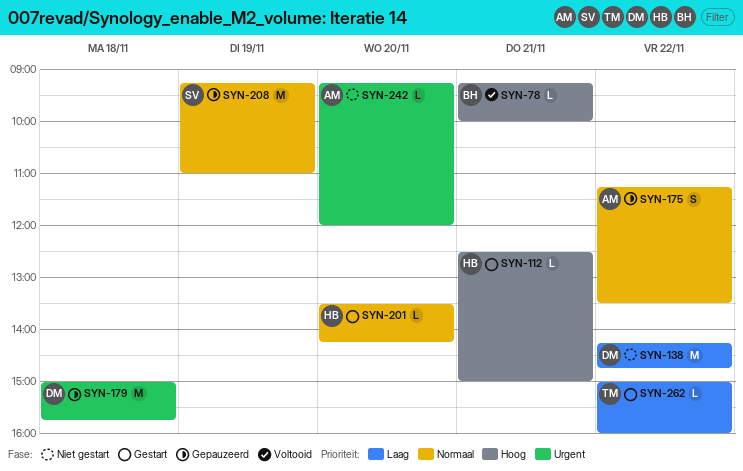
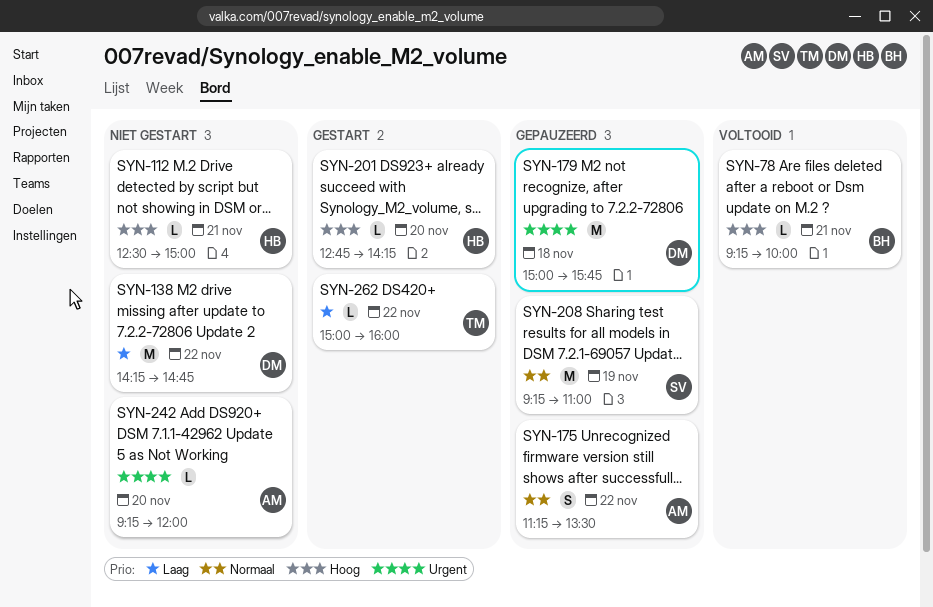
SYN-112, status: Gestart -> Niet gestart
SYN-201, priority: Normaal -> Hoog
SYN-201, begins: 13:30 -> 12:45

